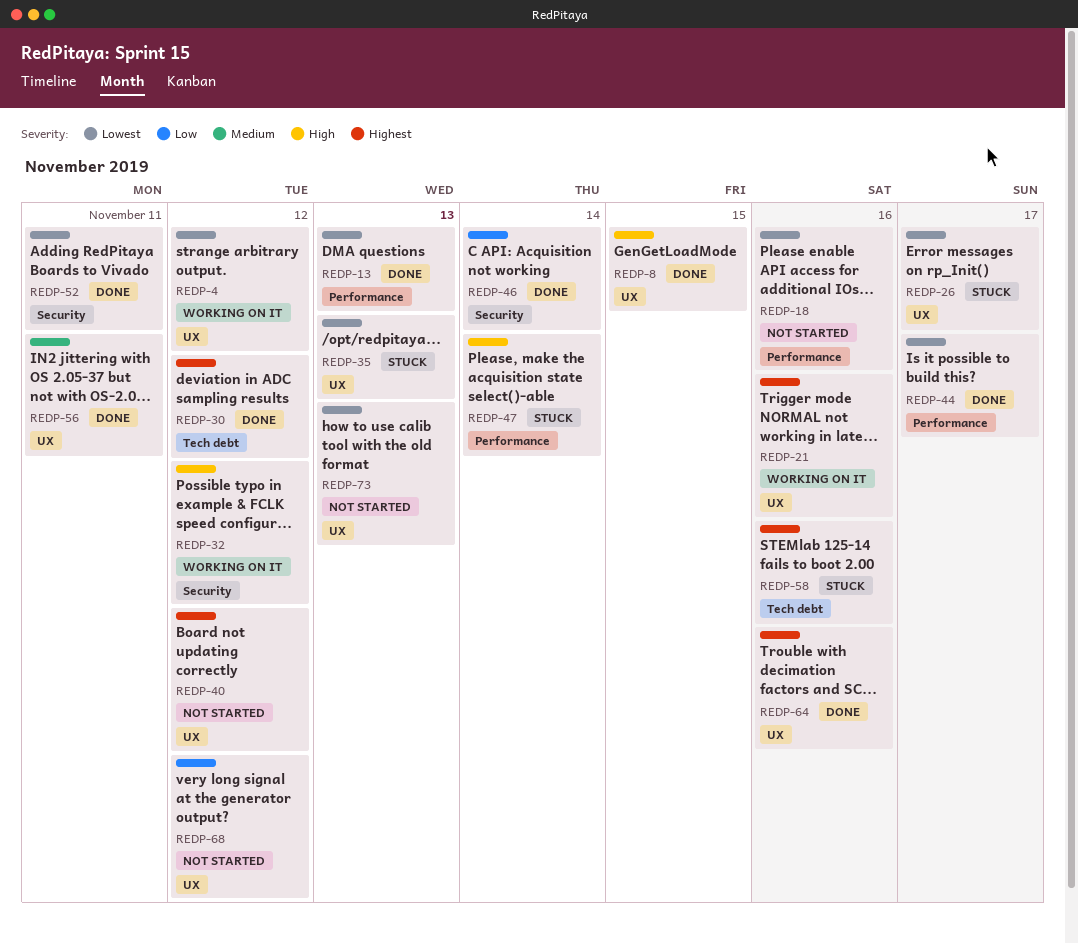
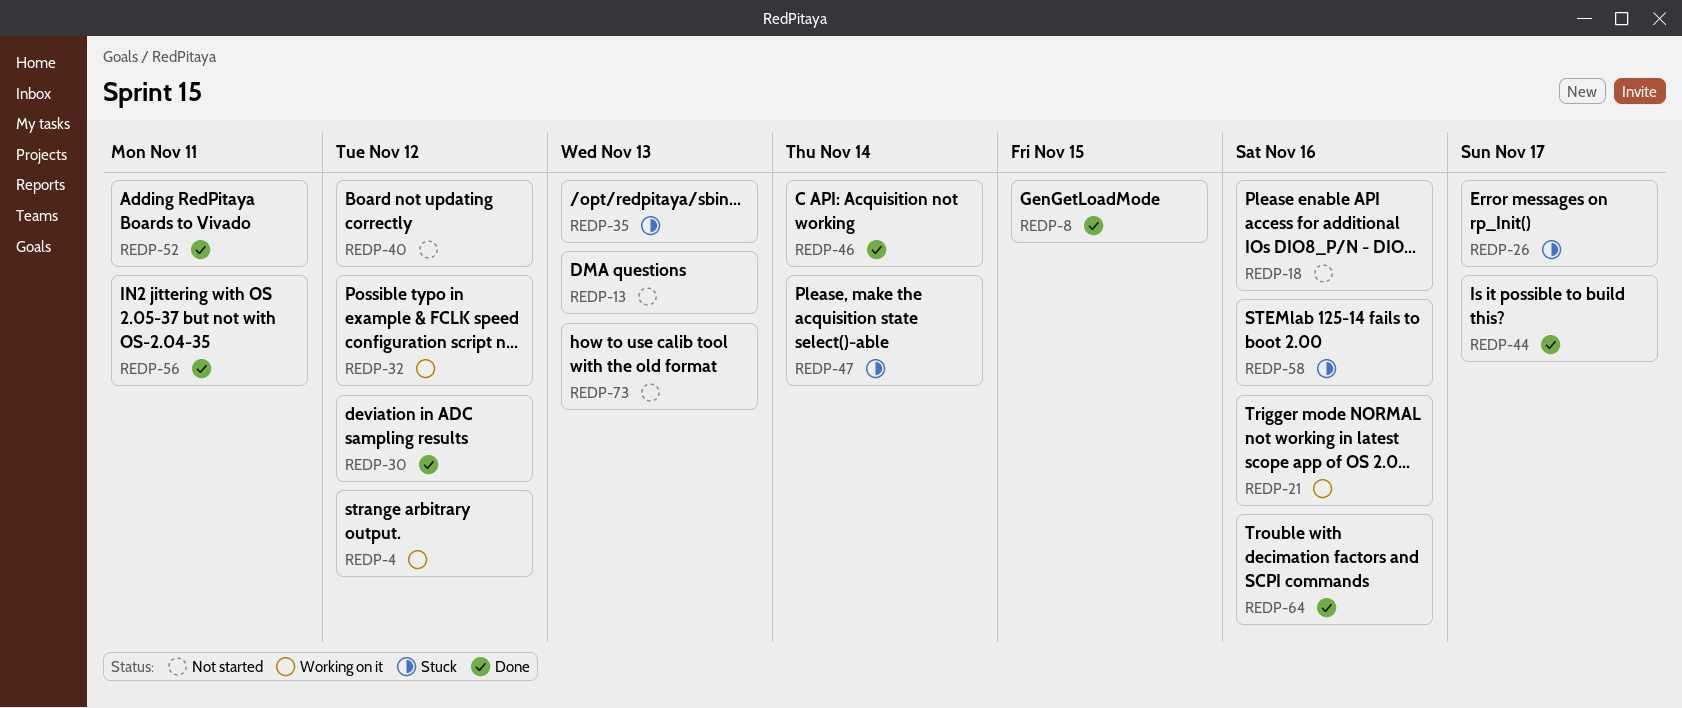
REDP-13, status: Done -> Not started
REDP-68: present -> none

